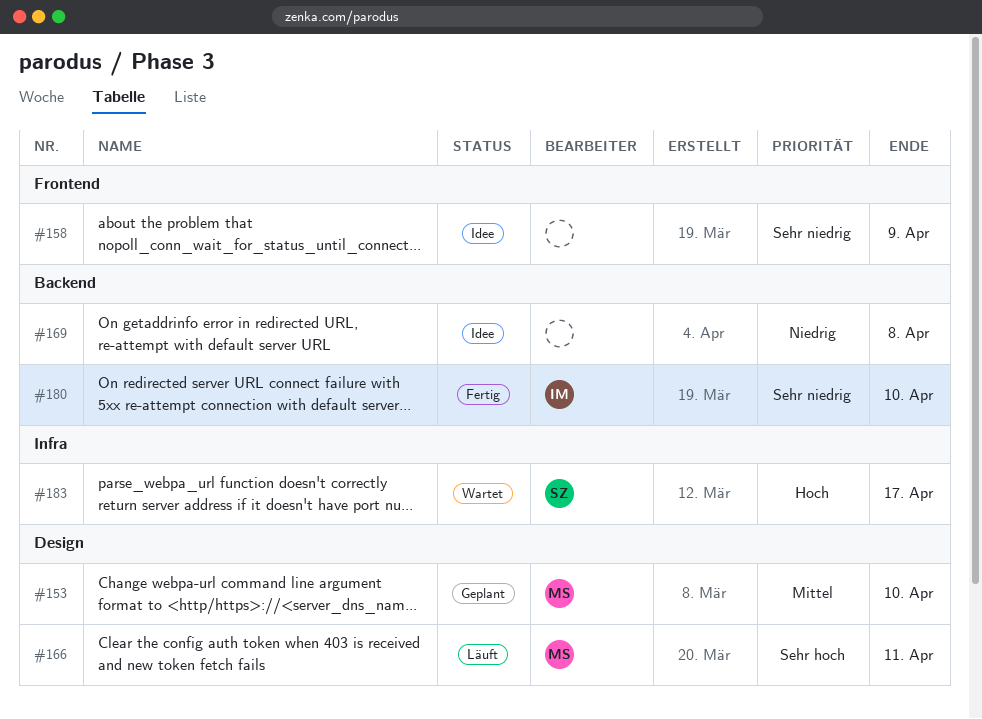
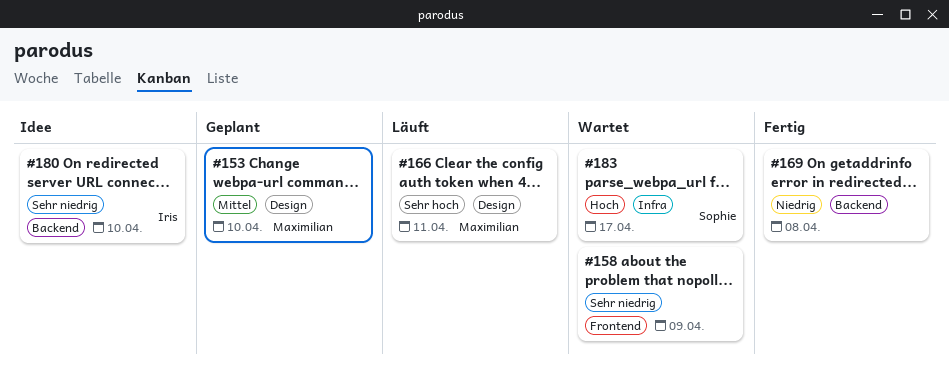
#158, status: Idee -> Wartet
#169, status: Idee -> Fertig
#180, status: Fertig -> Idee

